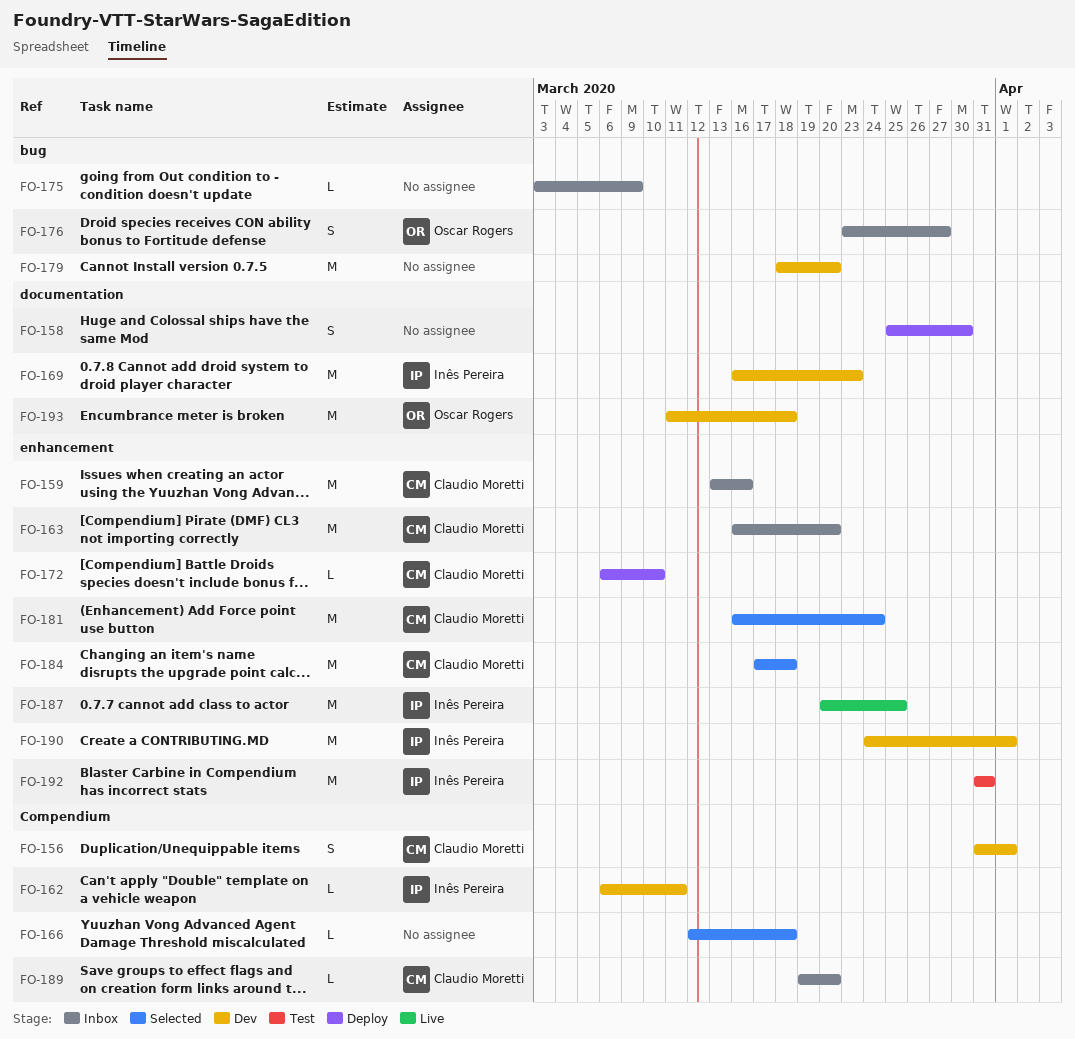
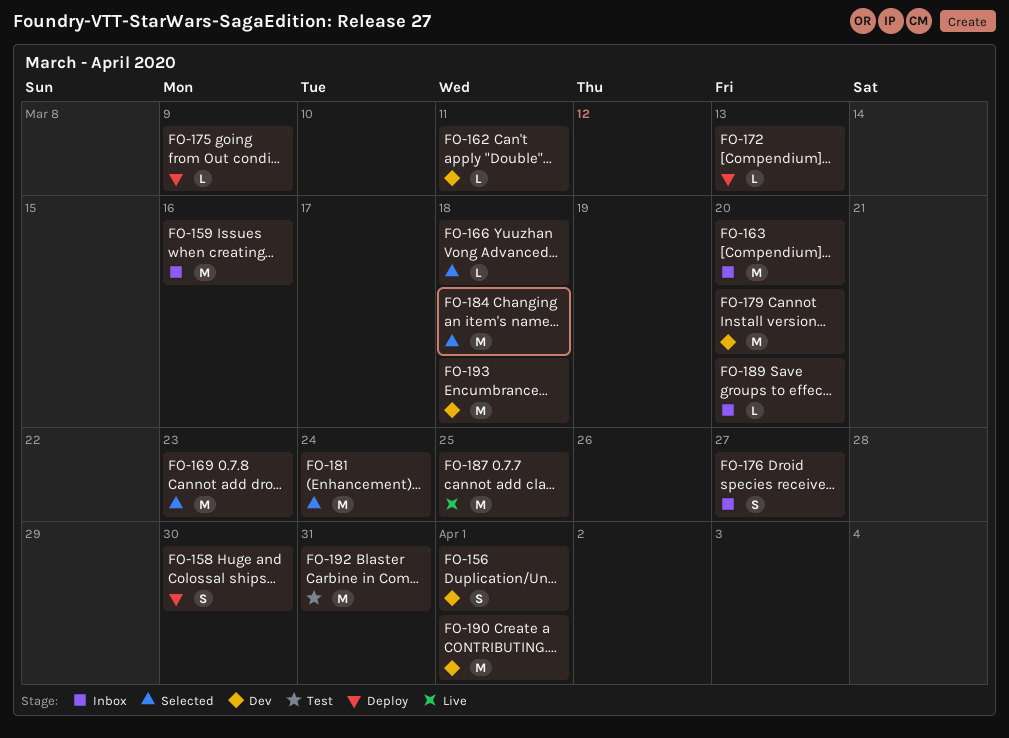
FO-169, status: Dev -> Selected
FO-172, due: Mar 10 -> Mar 13
FO-175, status: Inbox -> Deploy

